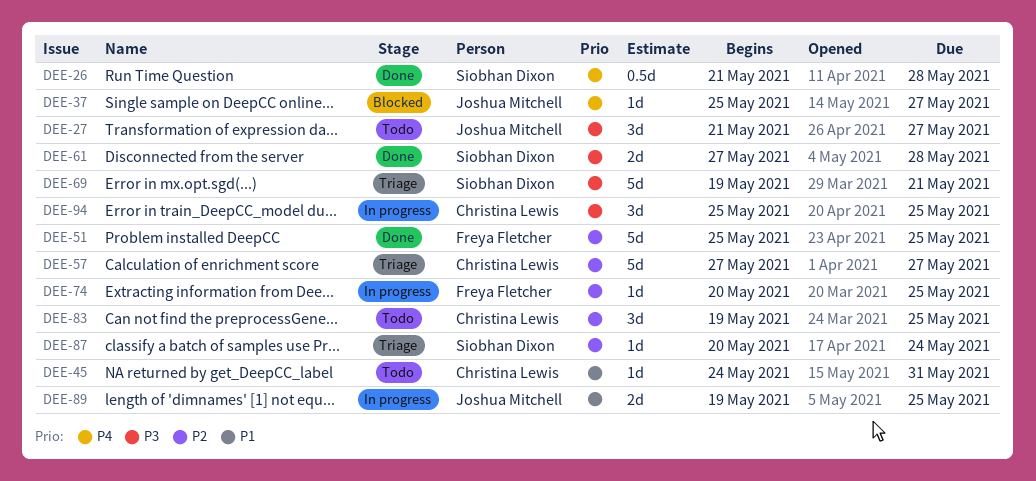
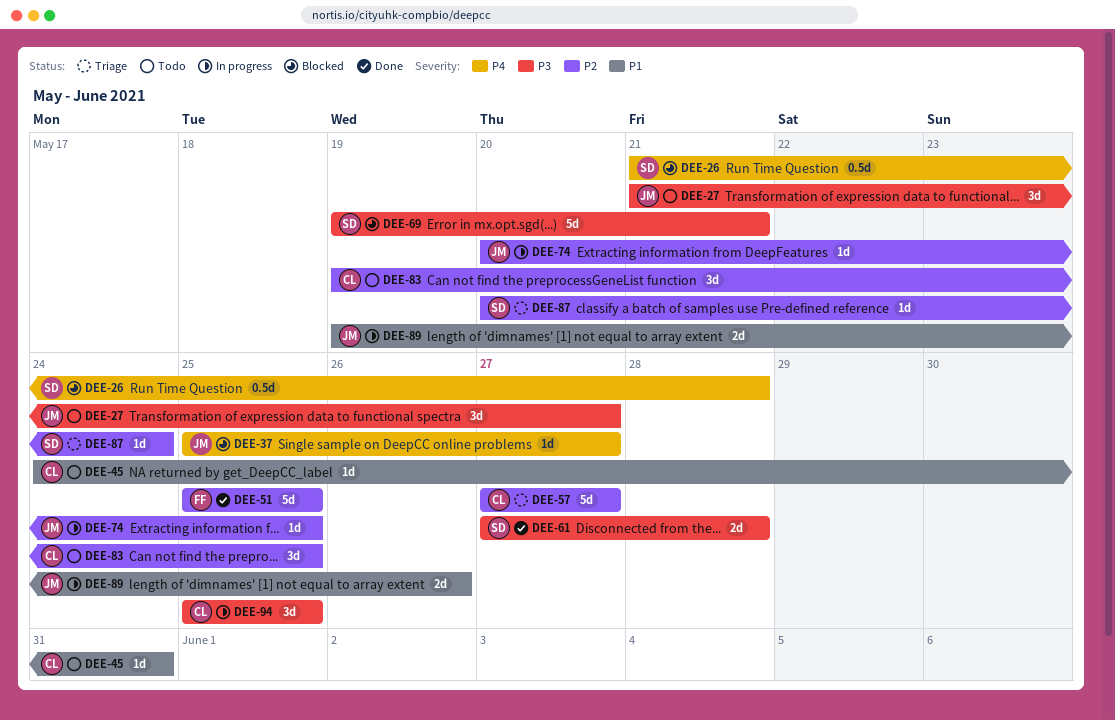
DEE-26, status: Done -> Blocked
DEE-69, status: Triage -> Blocked
DEE-74, owner: Freya Fletcher -> Joshua Mitchell
DEE-89, due: May 25 -> May 26

